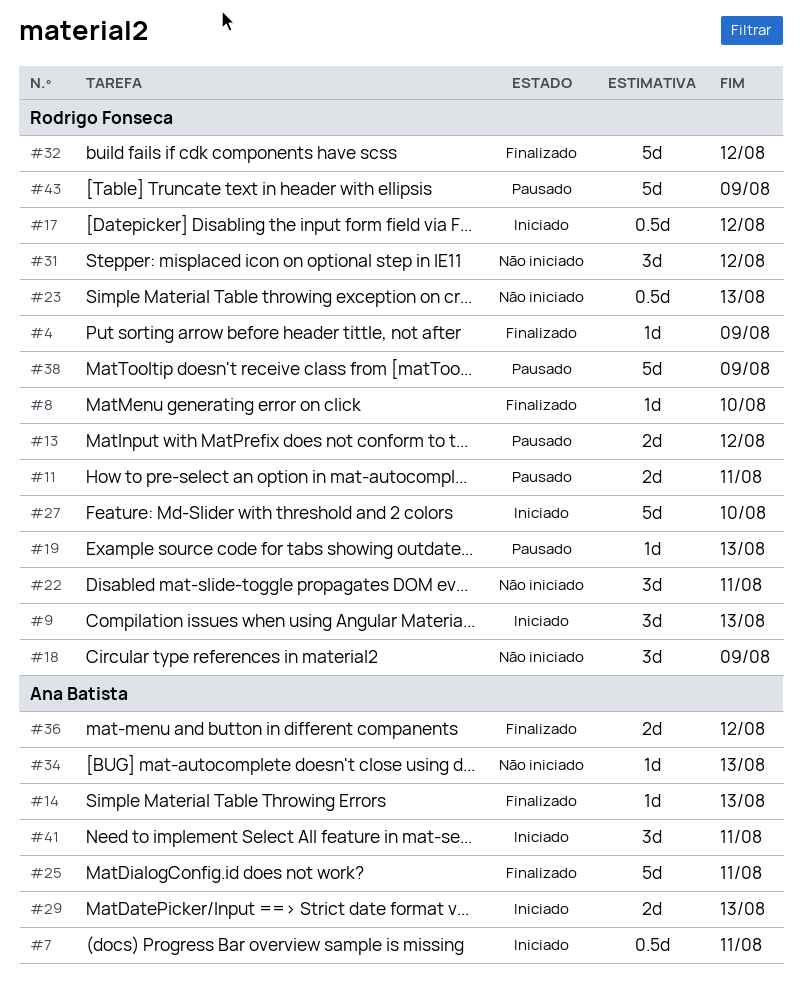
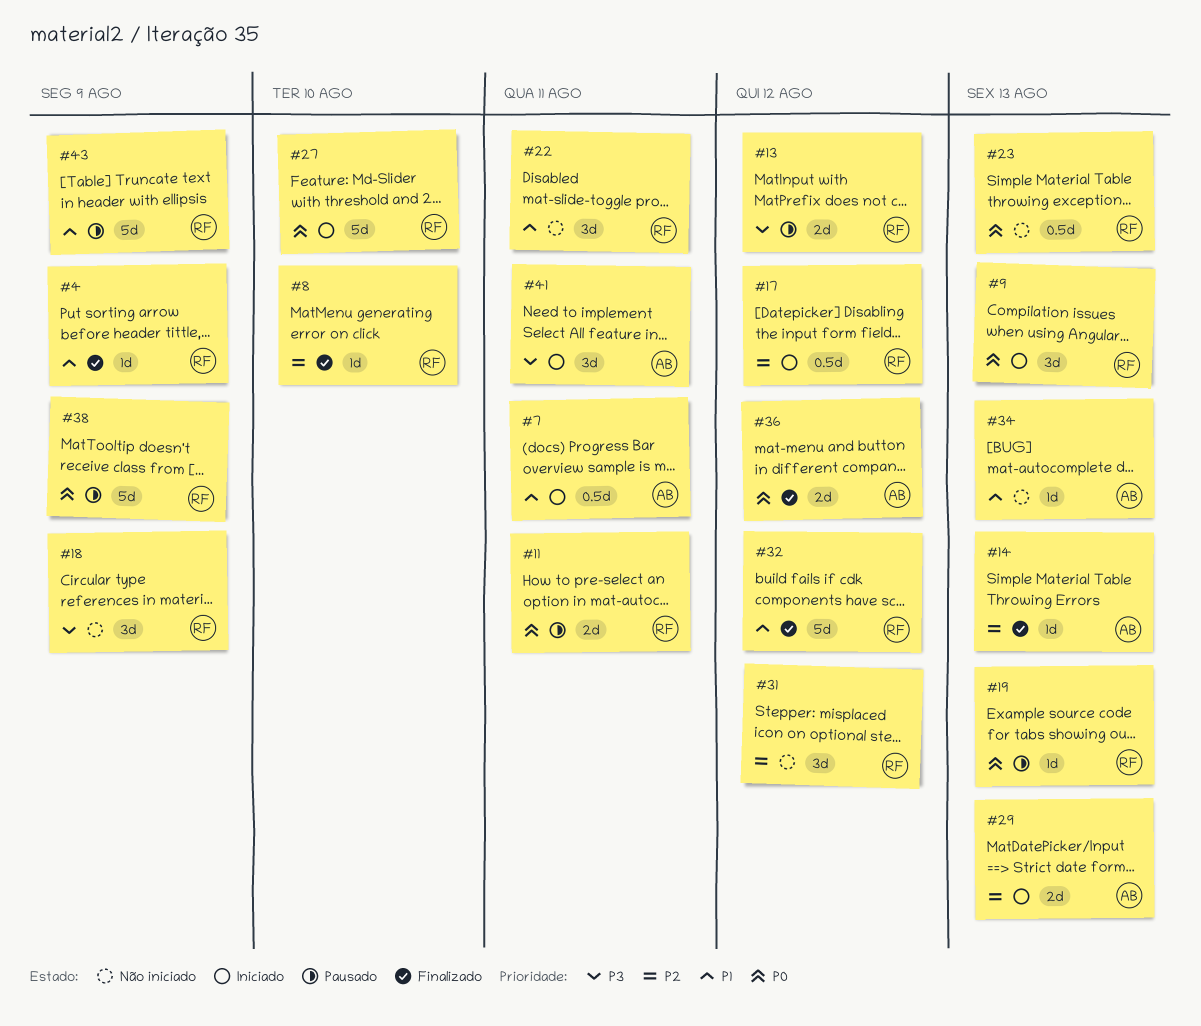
#25: present -> none

